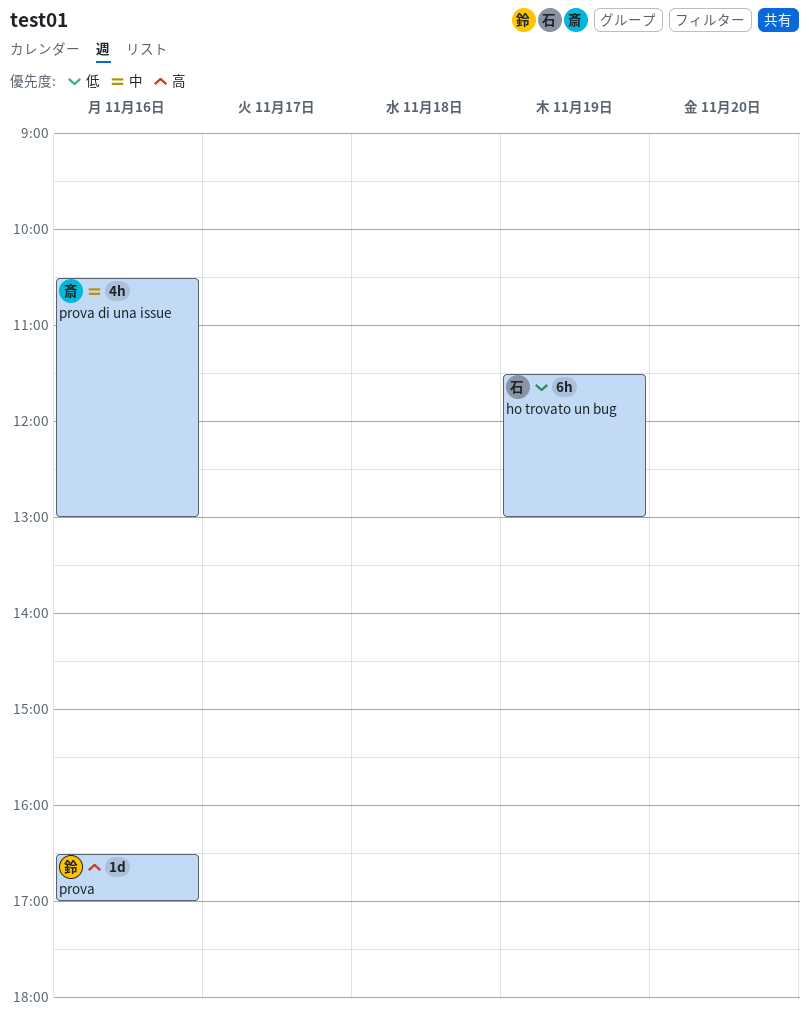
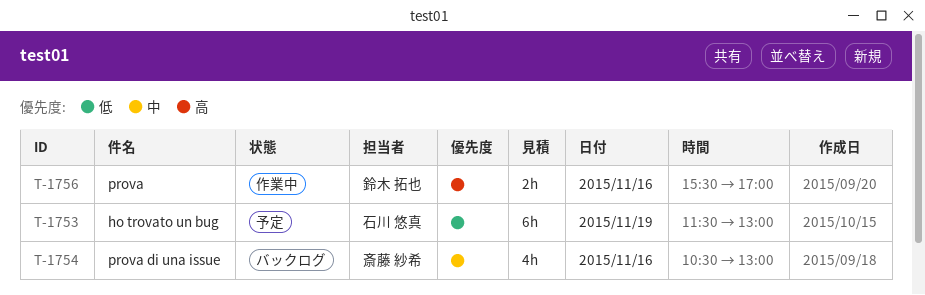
prova, estimate: 1d -> 2h
prova, begins: 16:30 -> 15:30

